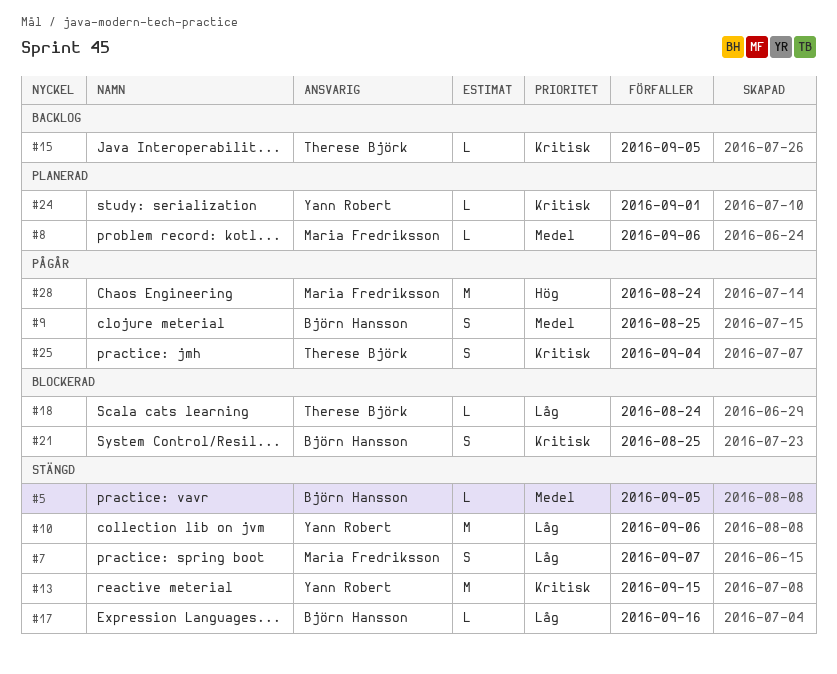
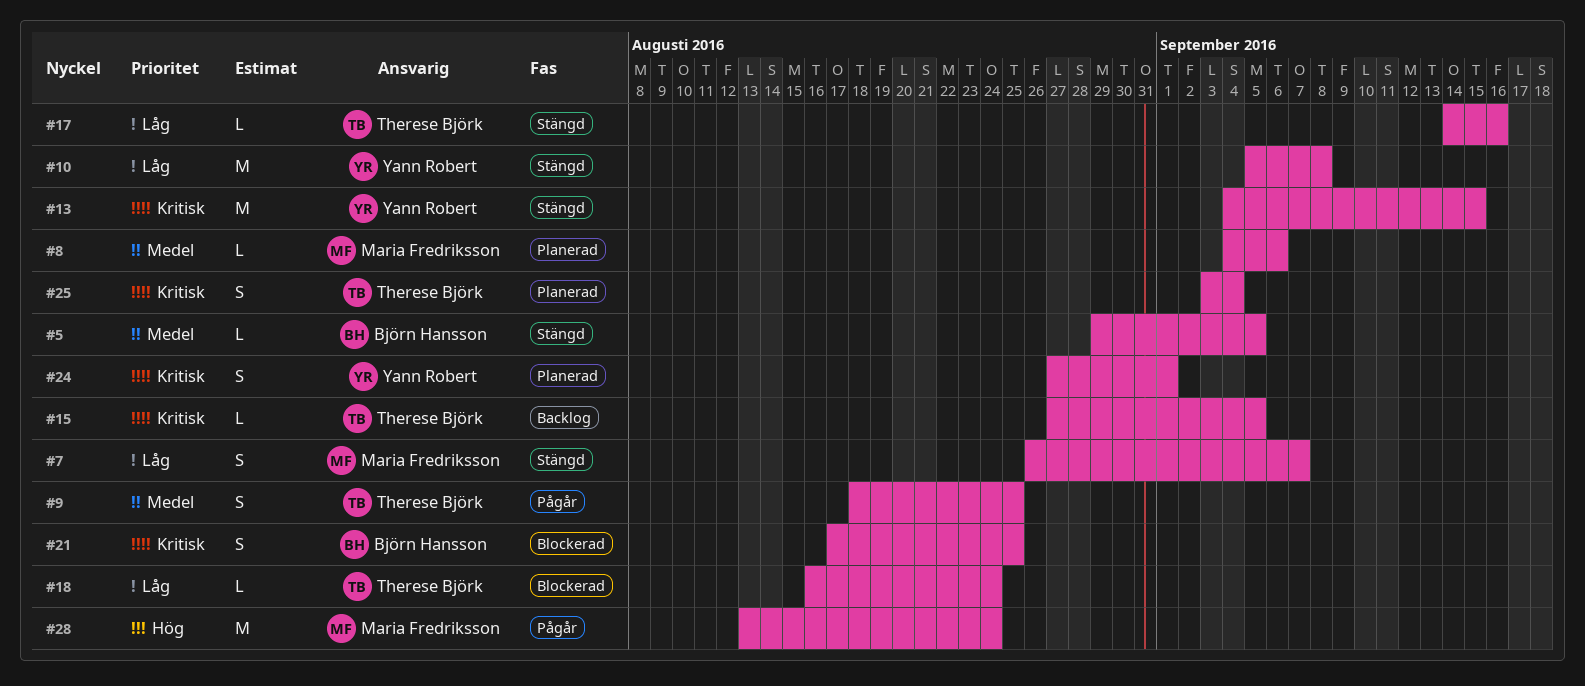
#9, owner: Björn Hansson -> Therese Björk
#10, due: Sep 6 -> Sep 8
#17, owner: Björn Hansson -> Therese Björk
#24, estimate: L -> S
#25, status: Pågår -> Planerad

